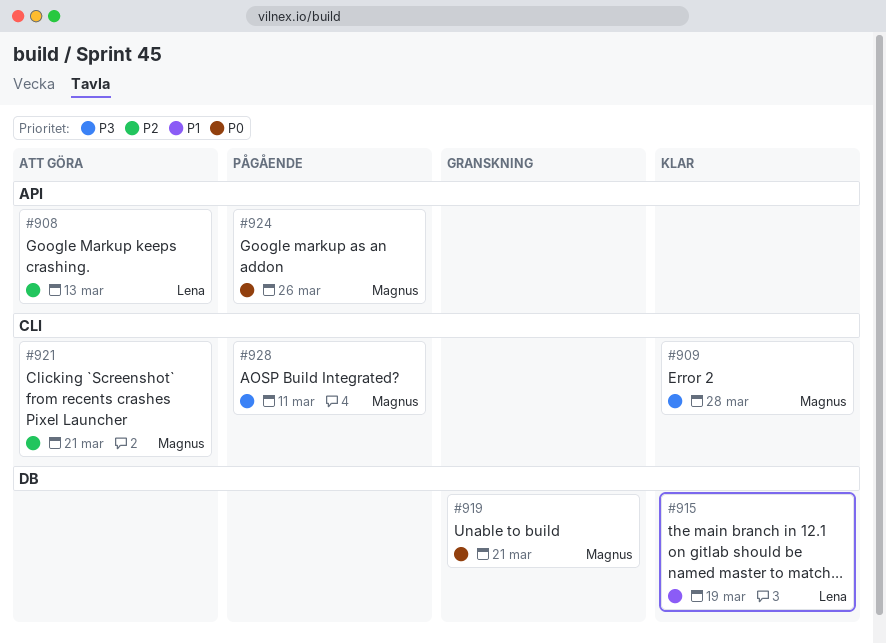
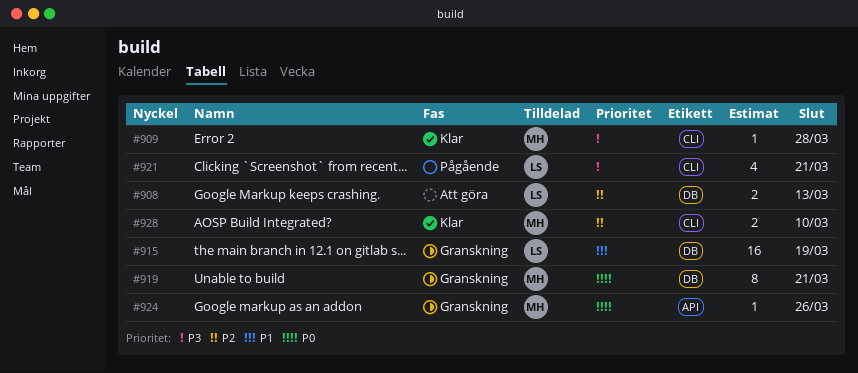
#908, label: API -> DB
#915, status: Klar -> Granskning
#921, status: Att göra -> Pågående
#921, owner: Magnus -> Lena
#921, priority: P2 -> P3
#924, status: Pågående -> Granskning
#928, status: Pågående -> Klar
#928, priority: P3 -> P2
#928, due: Mar 11 -> Mar 10

